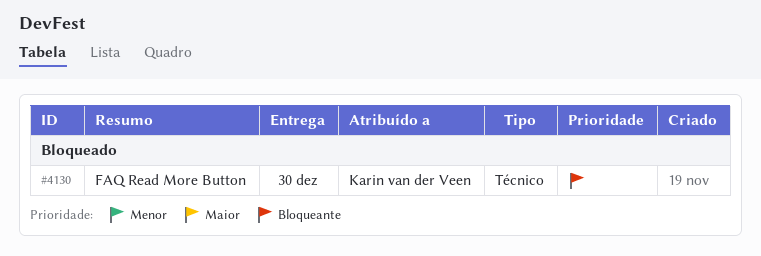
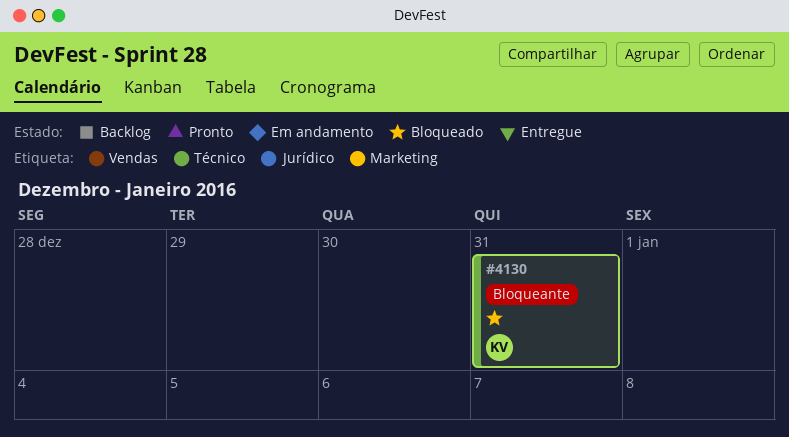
#4130, due: Dec 30 -> Dec 31

